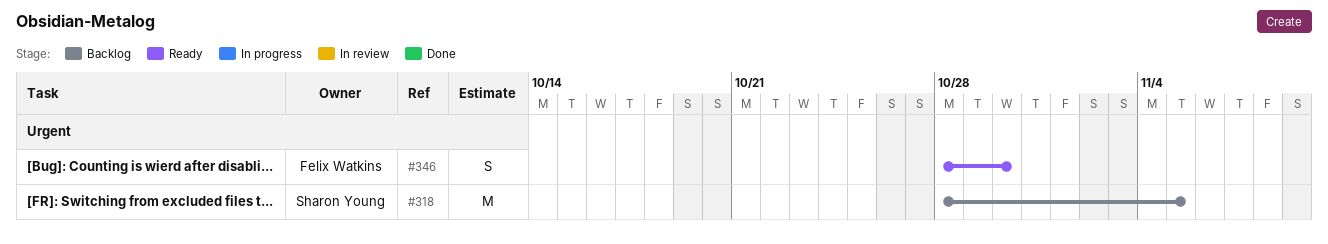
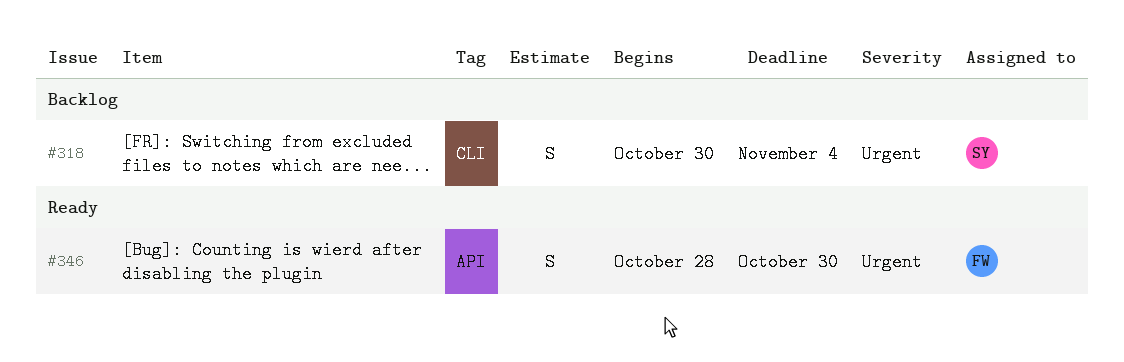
#318, estimate: M -> S
#318, start: Oct 28 -> Oct 30
#318, due: Nov 5 -> Nov 4

